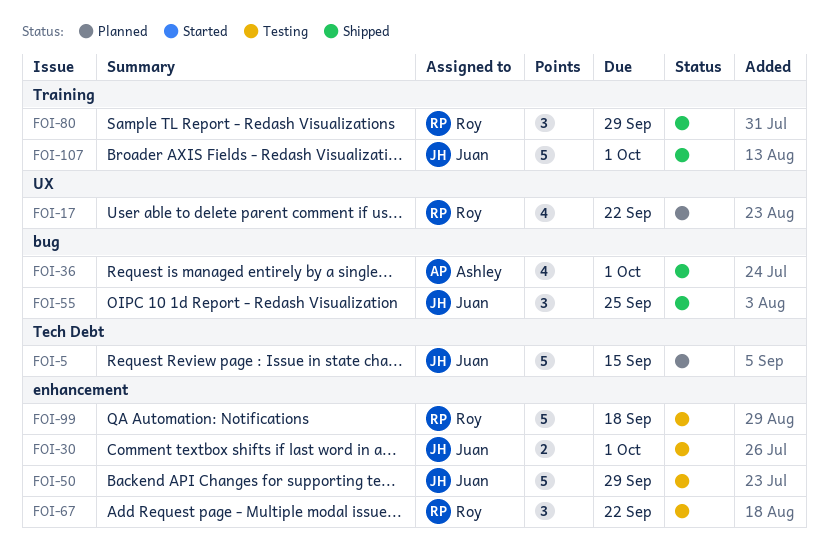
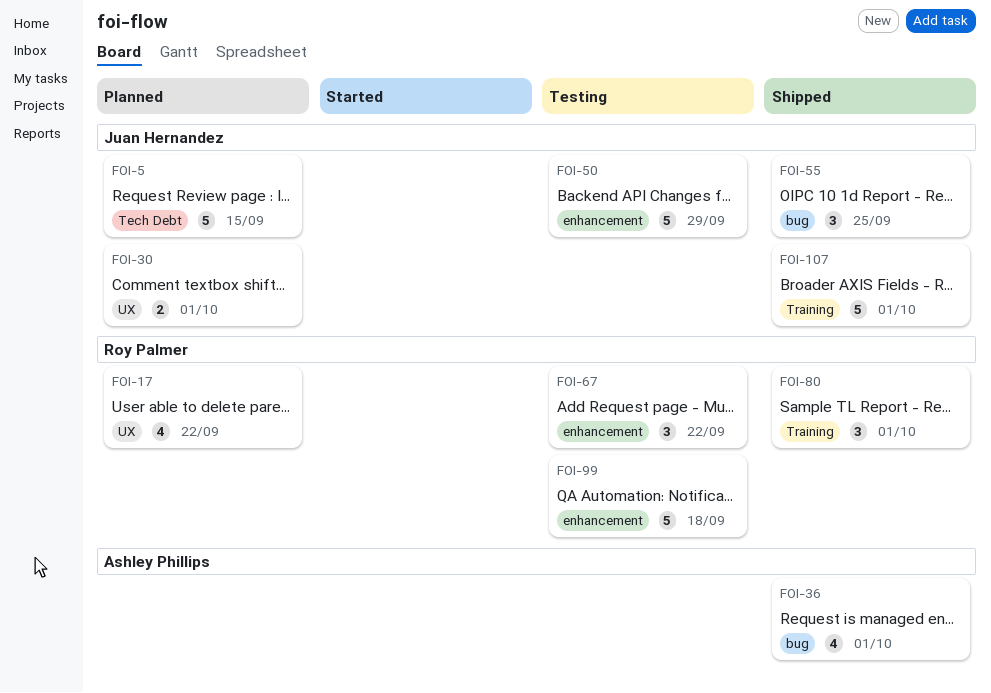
FOI-30, status: Testing -> Planned
FOI-30, label: enhancement -> UX
FOI-80, due: Sep 29 -> Oct 1

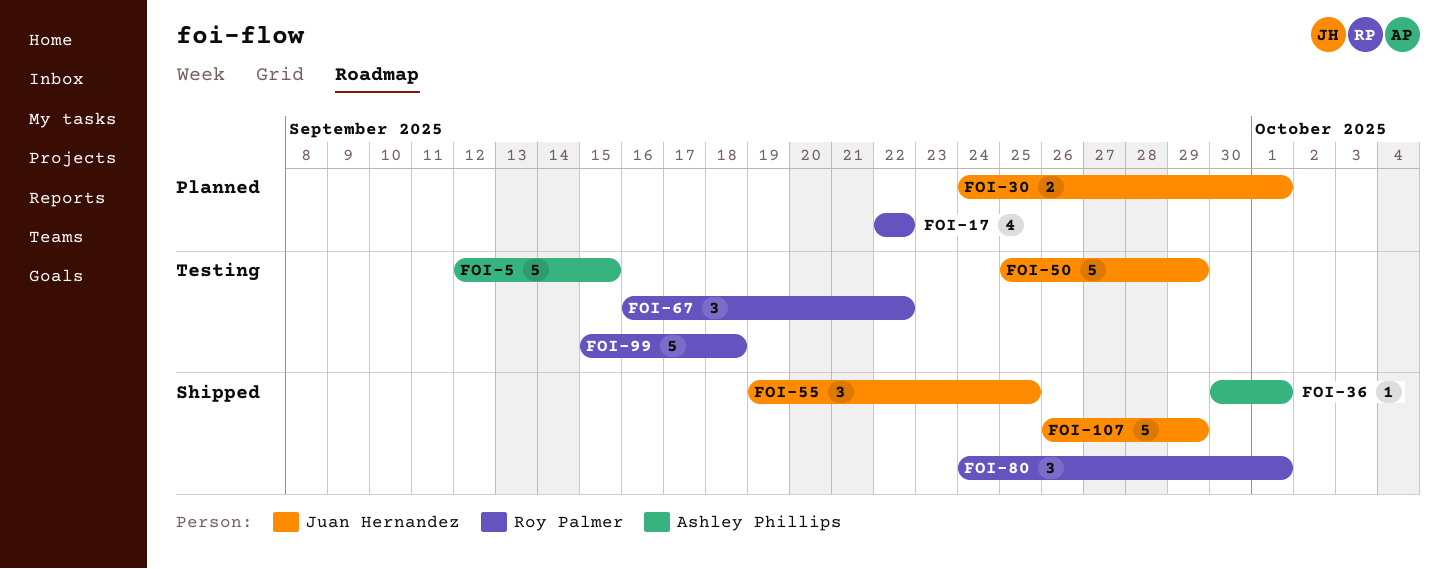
FOI-5, status: Planned -> Testing
FOI-5, owner: Juan Hernandez -> Ashley Phillips
FOI-36, estimate: 4 -> 1
FOI-107, due: Oct 1 -> Sep 29

